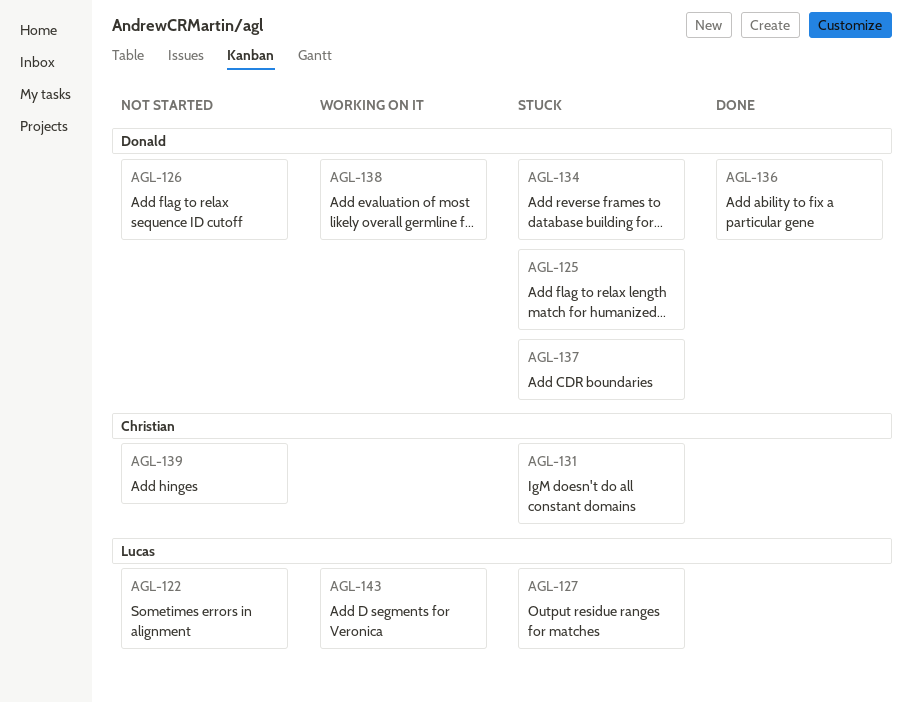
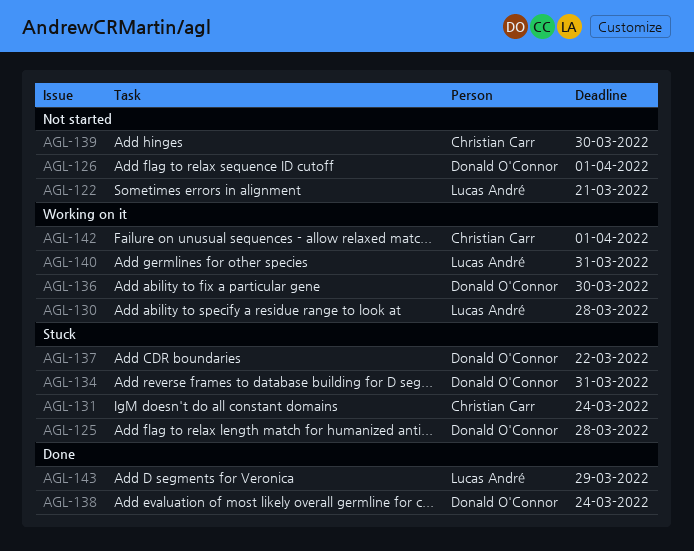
AGL-127: present -> none
AGL-130: none -> present
AGL-136, status: Done -> Working on it
AGL-138, status: Working on it -> Done
AGL-140: none -> present
AGL-142: none -> present
AGL-143, status: Working on it -> Done

